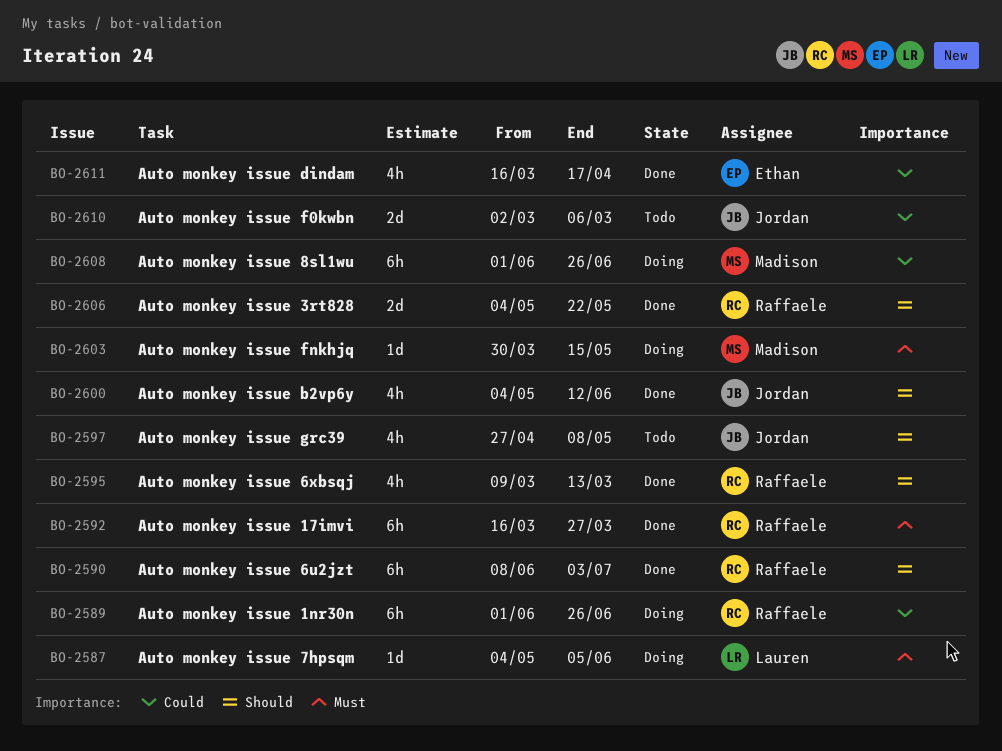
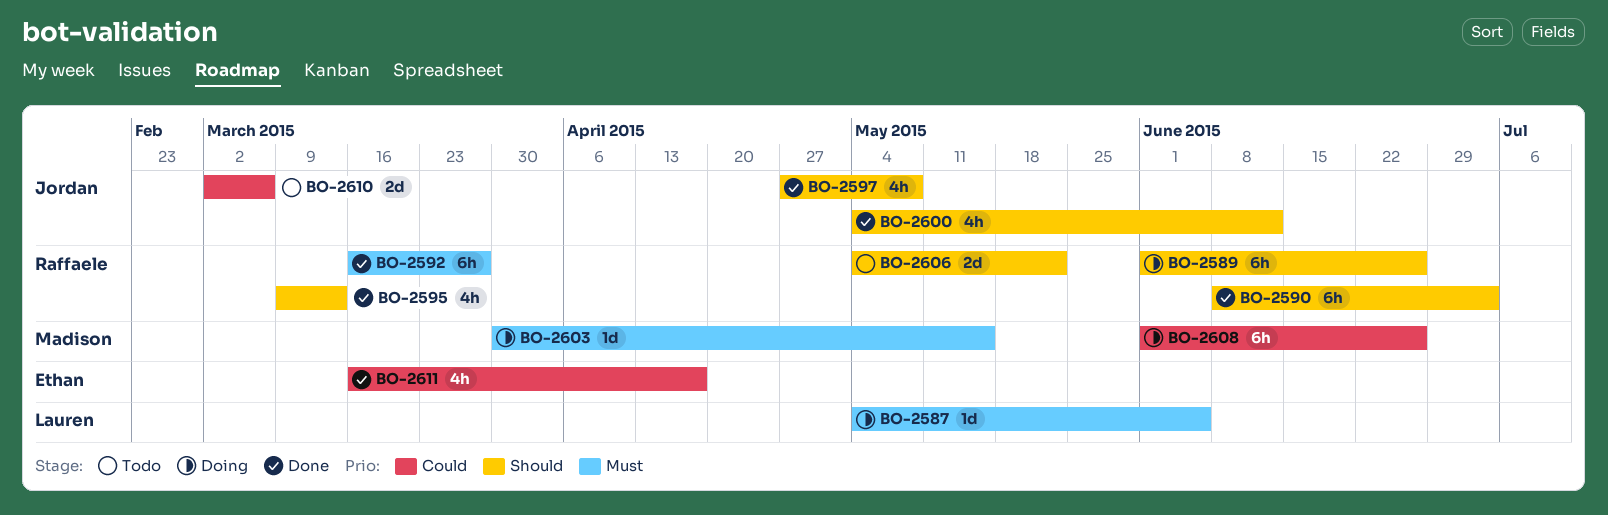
BO-2589, priority: Could -> Should
BO-2597, status: Todo -> Done
BO-2606, status: Done -> Todo

